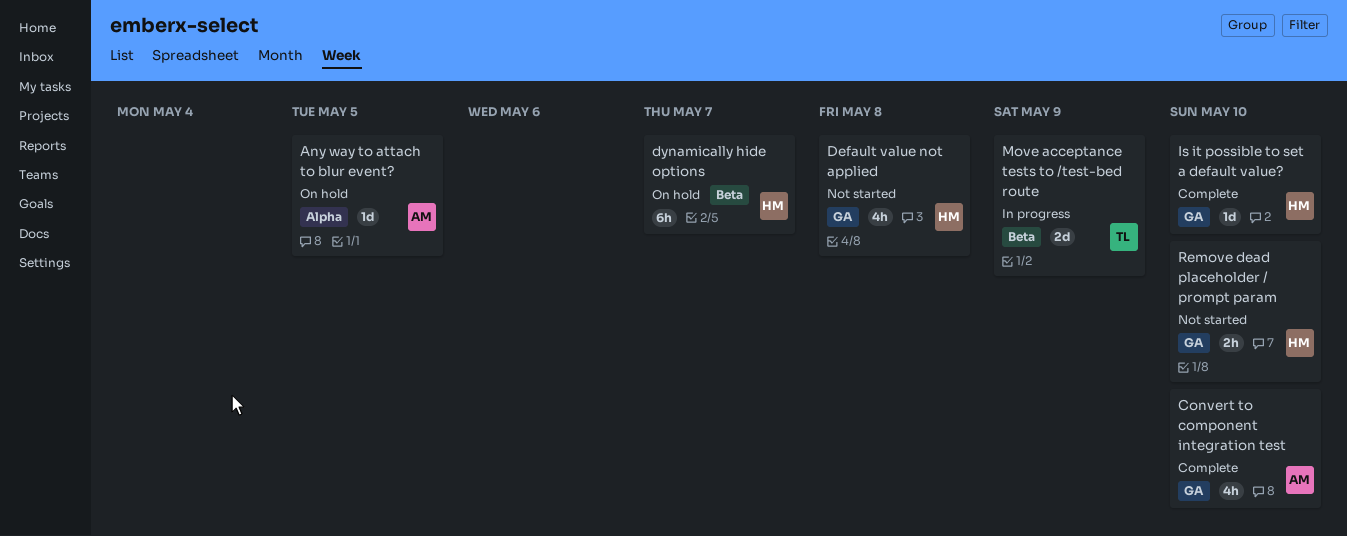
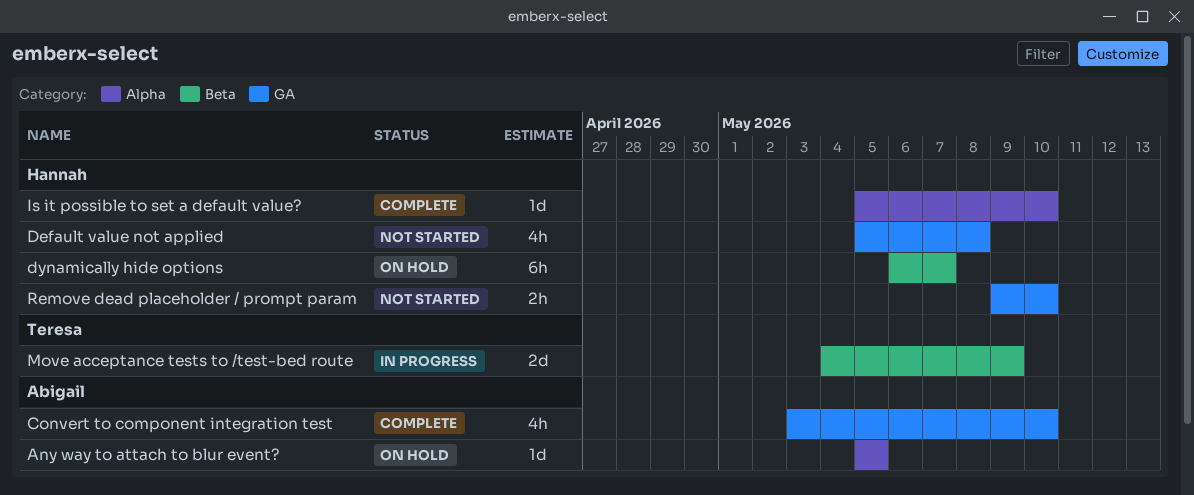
Is it possible to set a default value?, label: GA -> Alpha

